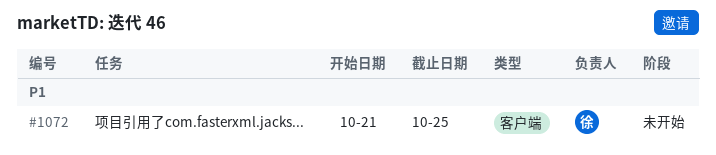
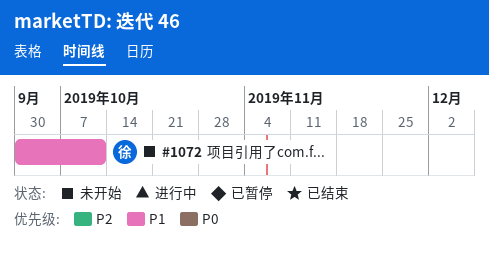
#1072, start: Oct 21 -> Sep 30
#1072, due: Oct 25 -> Oct 11

